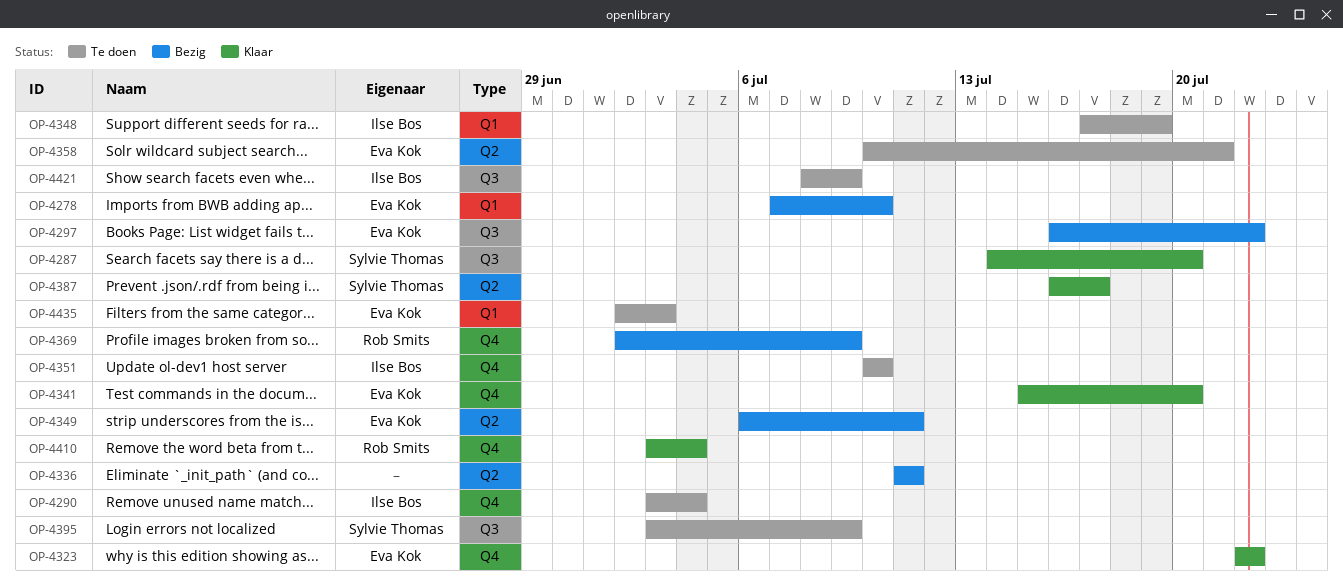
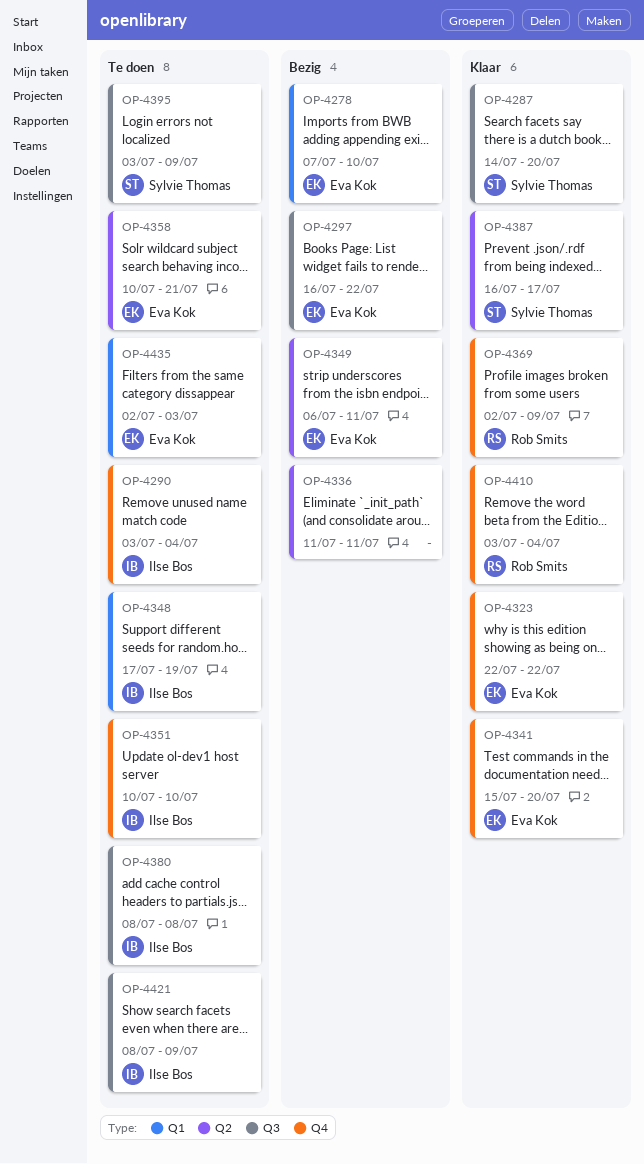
OP-4369, status: Bezig -> Klaar
OP-4380: none -> present

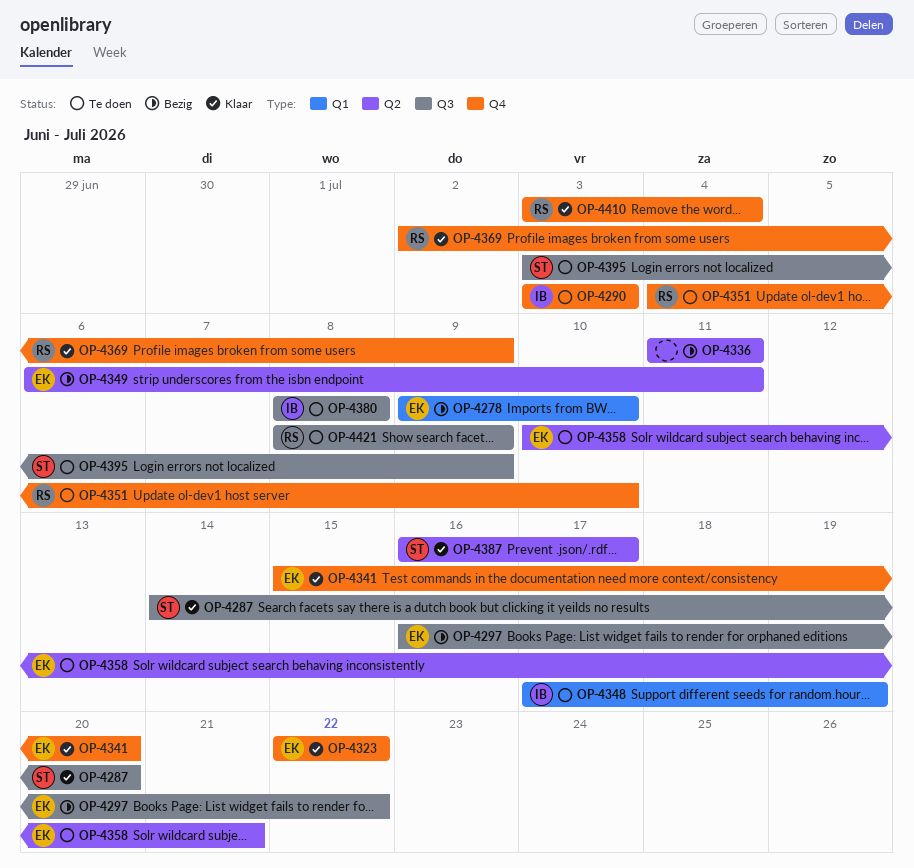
OP-4278, start: Jul 7 -> Jul 9
OP-4290, due: Jul 4 -> Jul 3
OP-4351, owner: Ilse Bos -> Rob Smits
OP-4351, start: Jul 10 -> Jul 4
OP-4421, owner: Ilse Bos -> Rob Smits
OP-4435: present -> none

